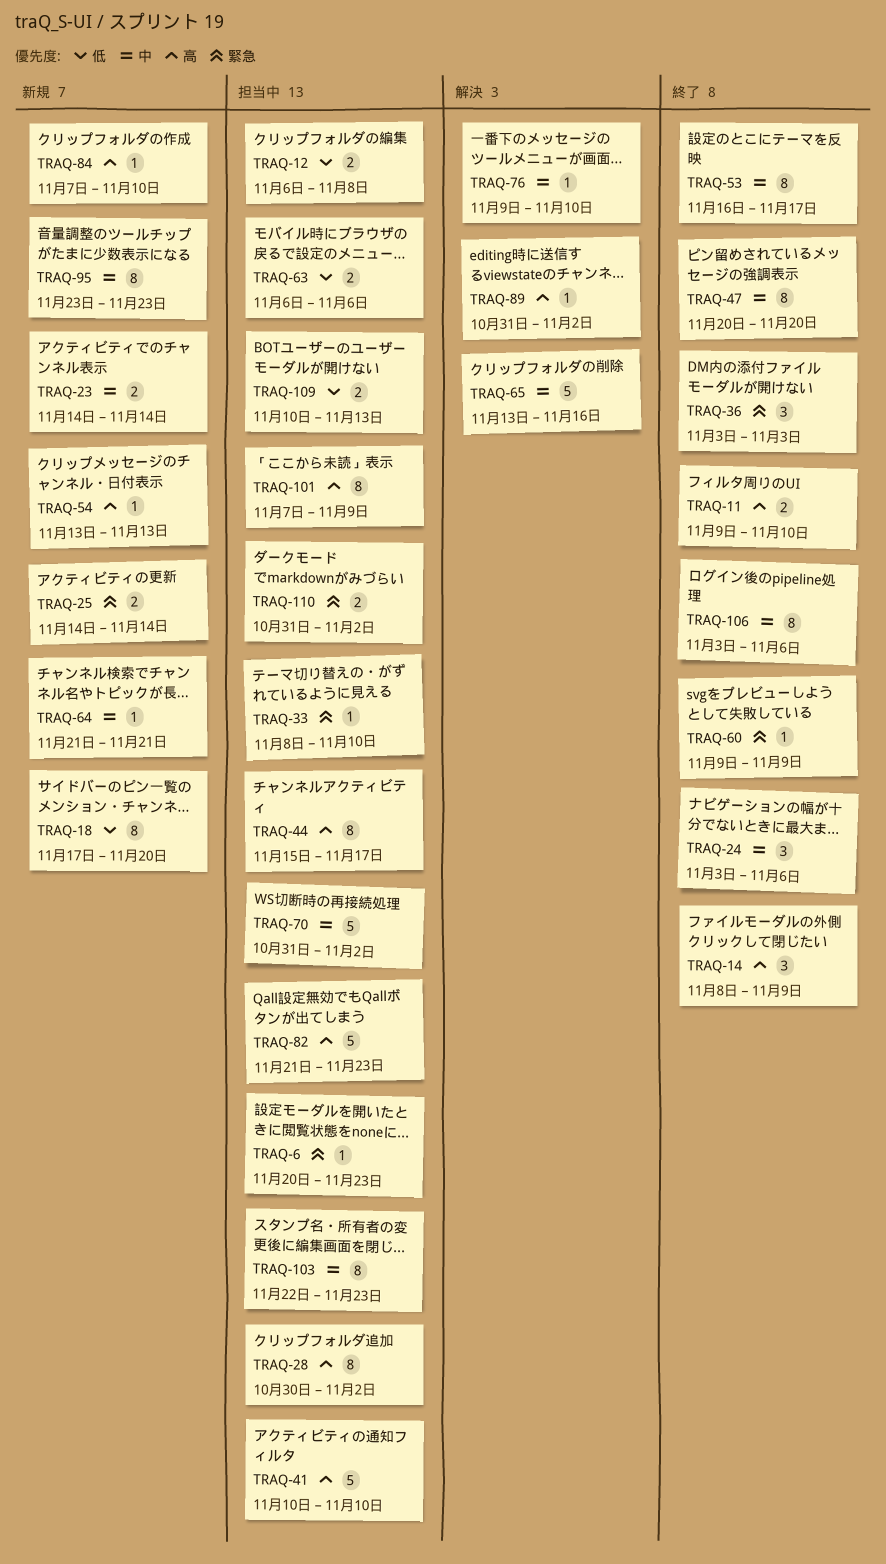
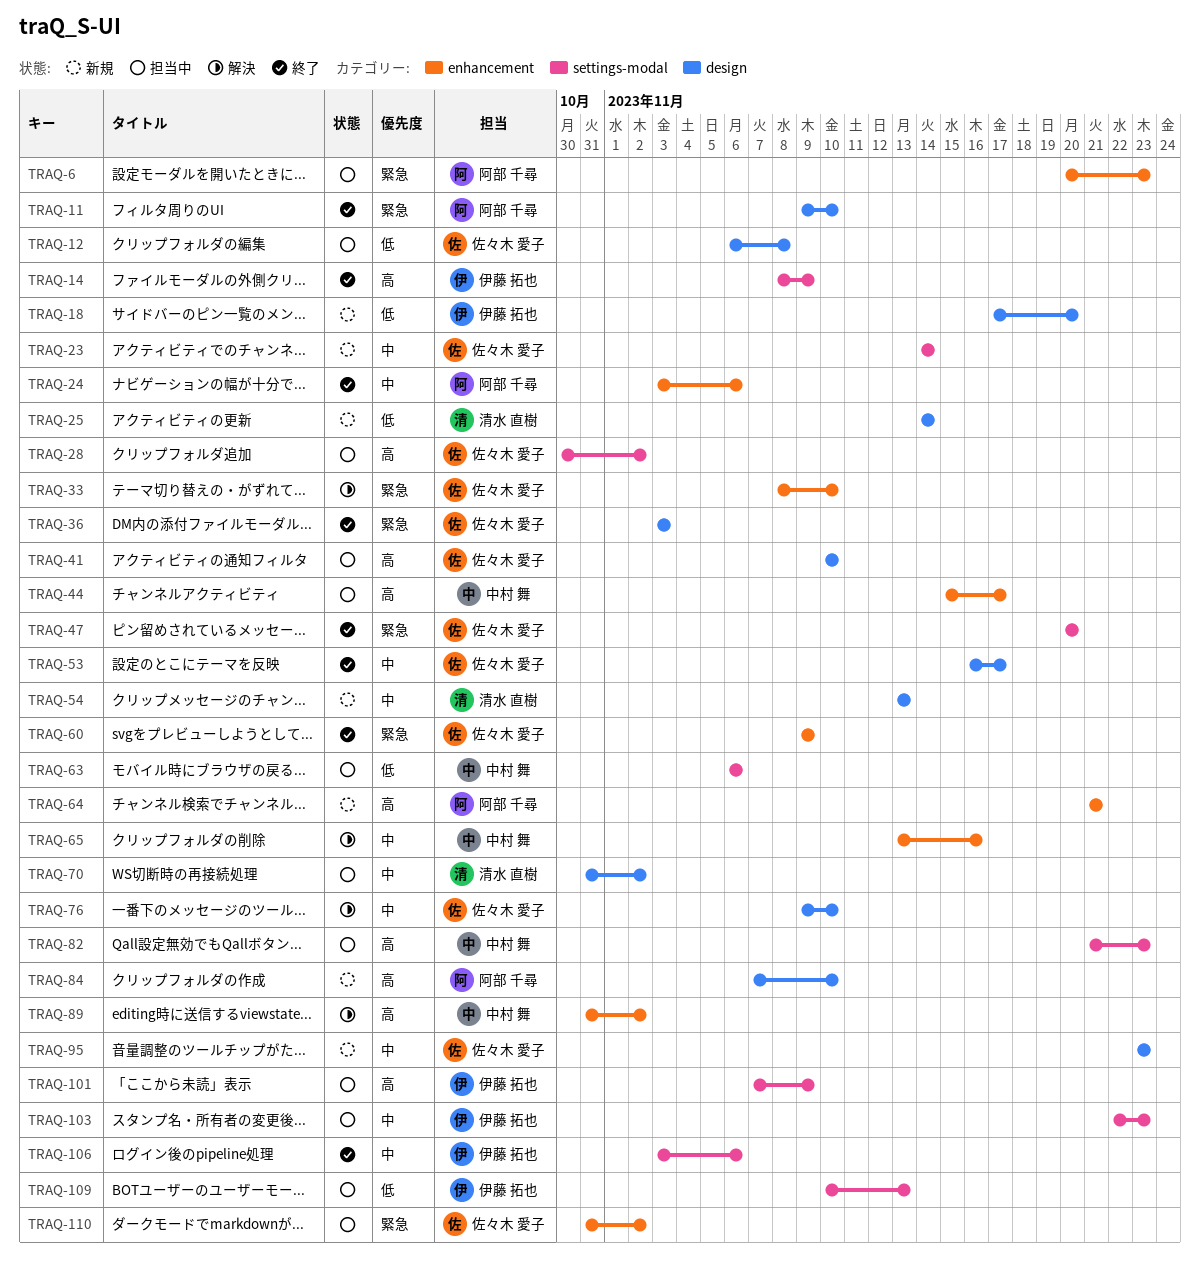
TRAQ-11, priority: 高 -> 緊急
TRAQ-25, priority: 緊急 -> 低
TRAQ-33, status: 担当中 -> 解決
TRAQ-47, priority: 中 -> 緊急
TRAQ-54, priority: 高 -> 中
TRAQ-64, priority: 中 -> 高

